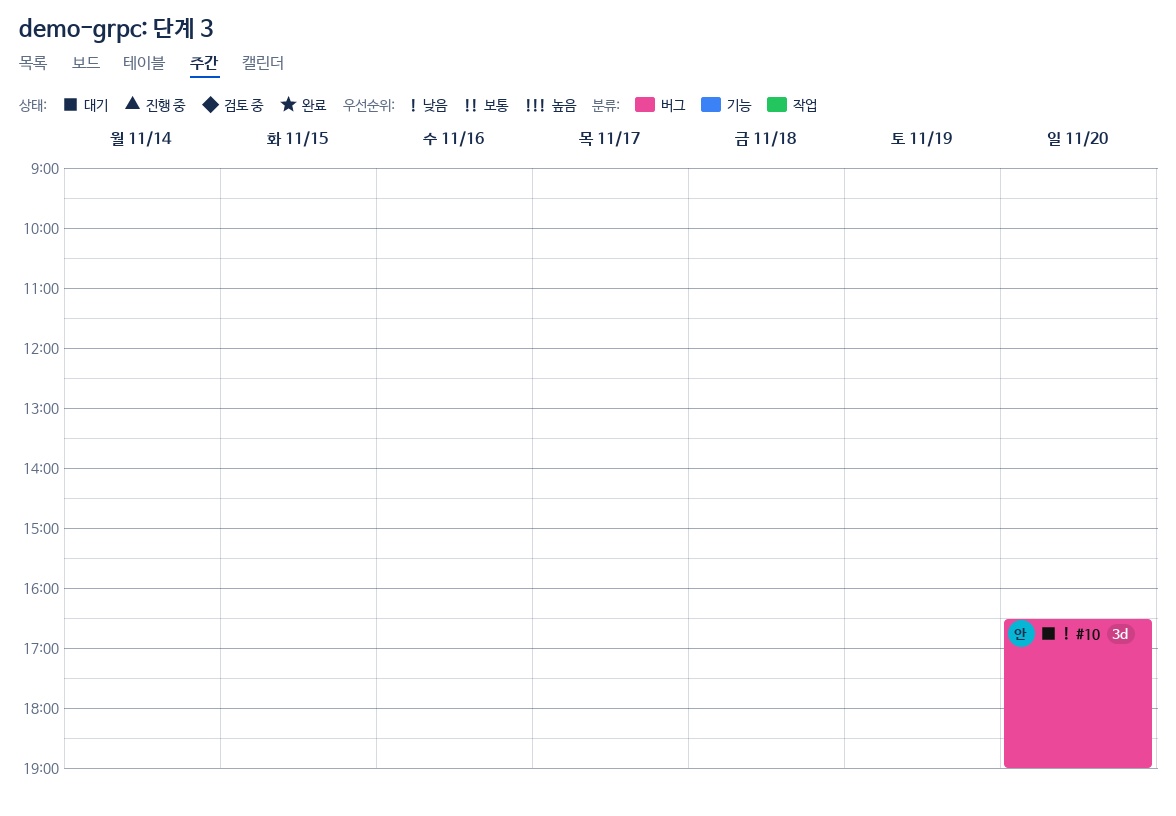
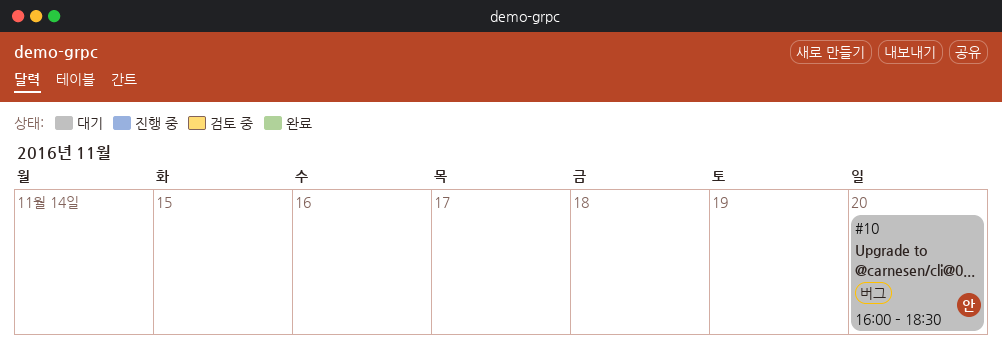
#10, begins: 16:30 -> 16:00
#10, ends: 19:00 -> 18:30

